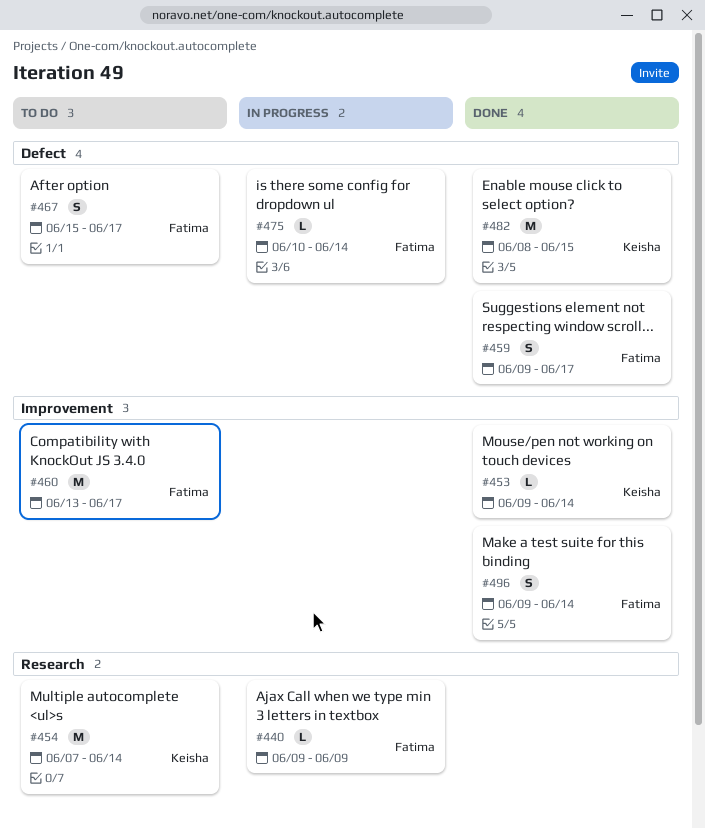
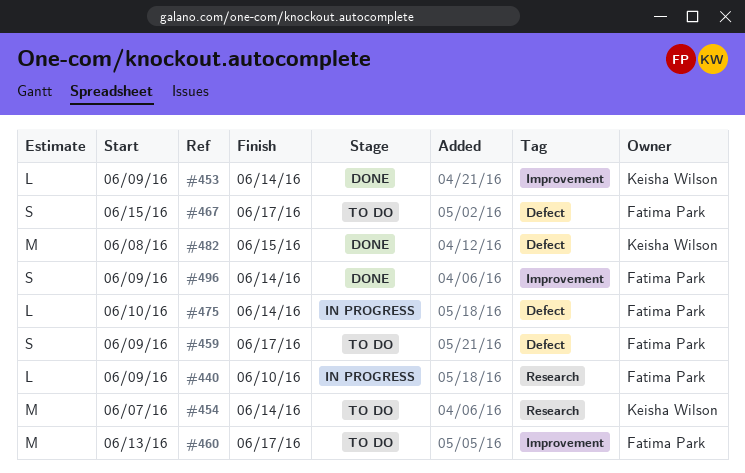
#440, due: Jun 9 -> Jun 10
#459, status: Done -> To do

